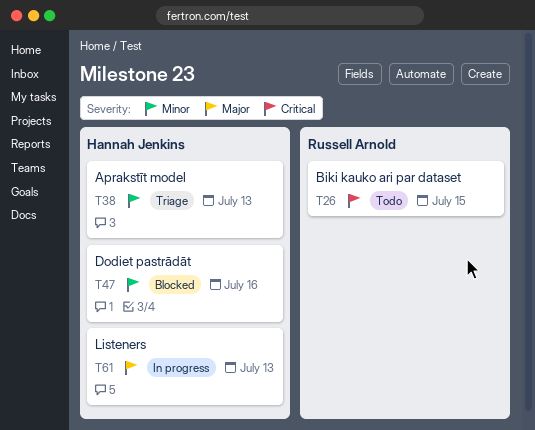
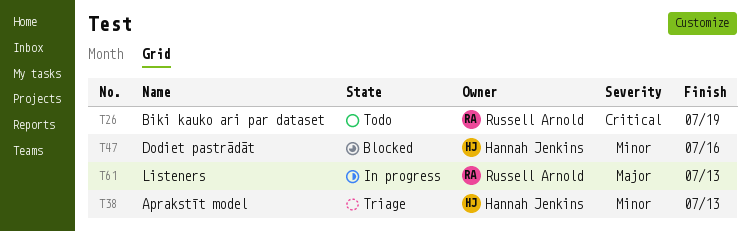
T26, due: Jul 15 -> Jul 19
T61, owner: Hannah Jenkins -> Russell Arnold

